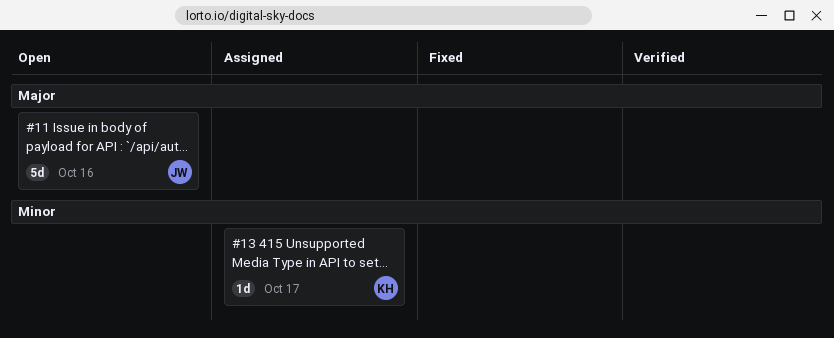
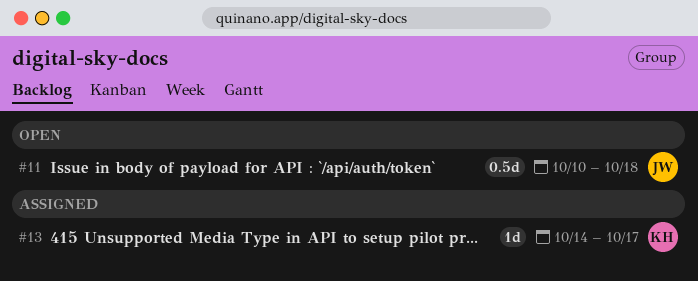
#11, estimate: 5d -> 0.5d
#11, due: Oct 16 -> Oct 18

